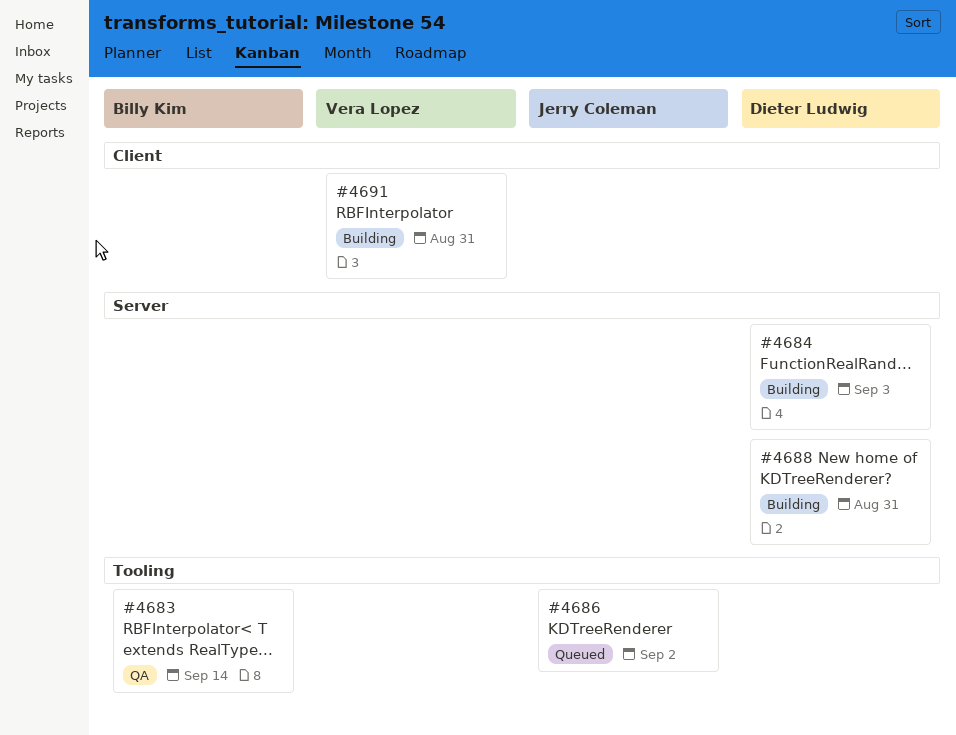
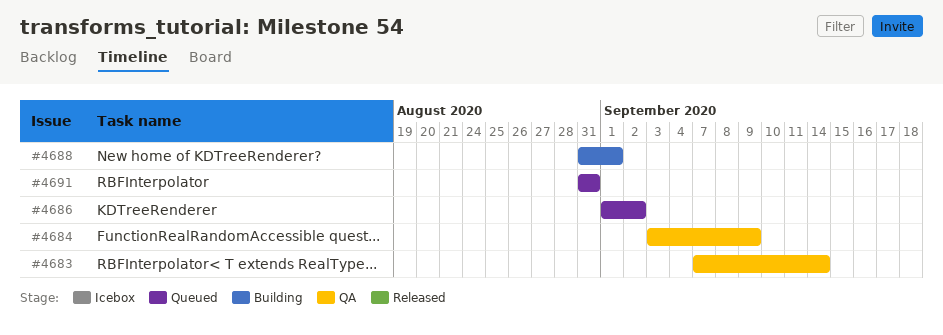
#4684, status: Building -> QA
#4684, due: Sep 3 -> Sep 9
#4688, due: Aug 31 -> Sep 1
#4691, status: Building -> Queued

